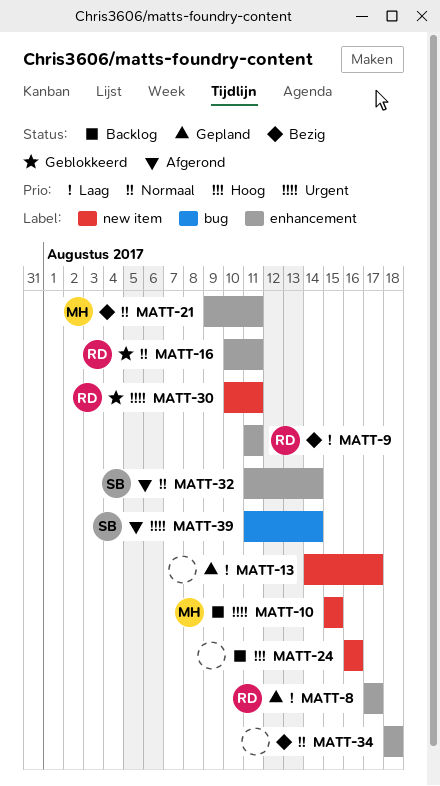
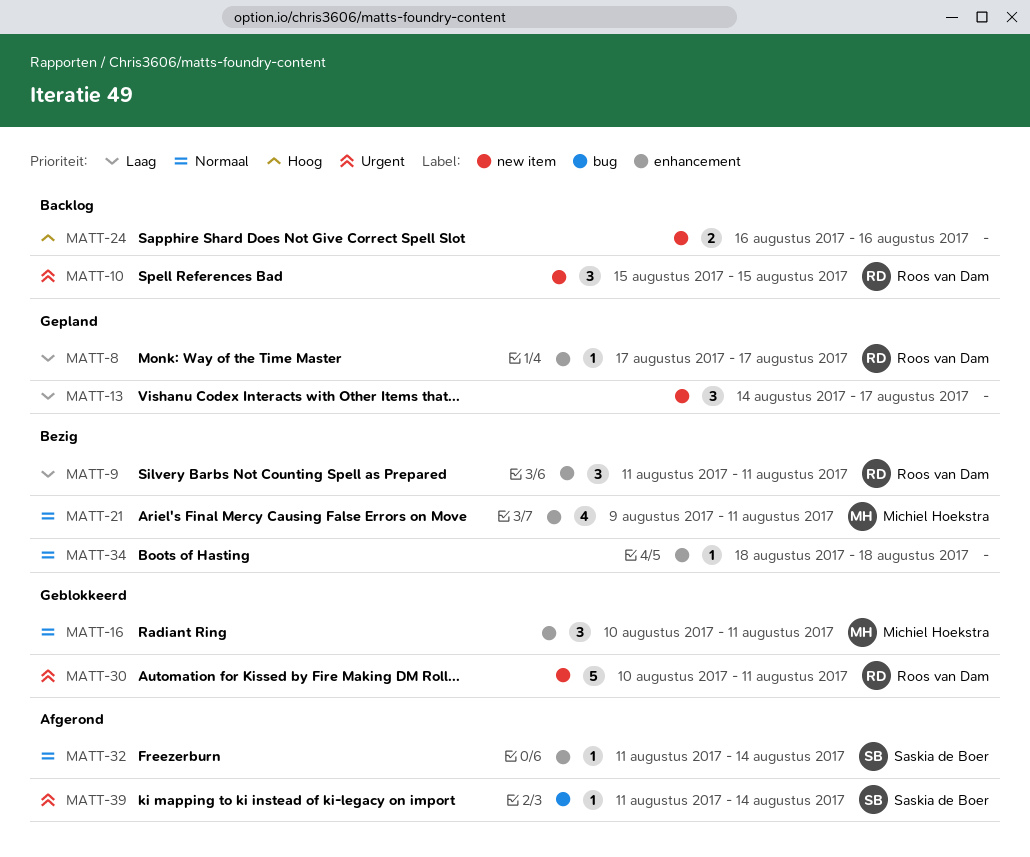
MATT-10, owner: Michiel Hoekstra -> Roos van Dam
MATT-16, owner: Roos van Dam -> Michiel Hoekstra

